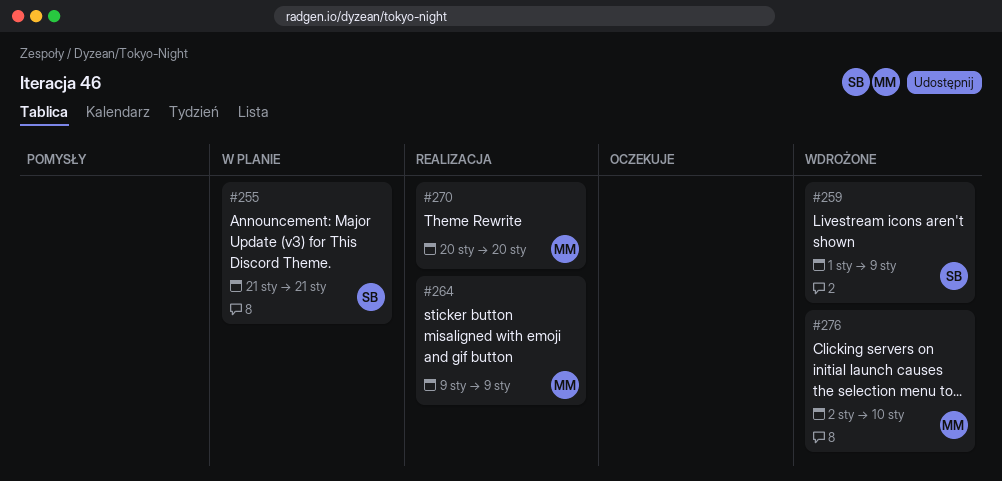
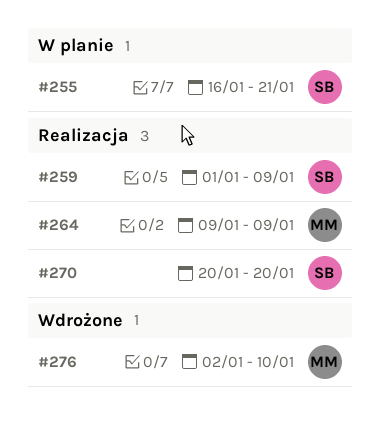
#255, start: Jan 21 -> Jan 16
#259, status: Wdrożone -> Realizacja
#270, owner: MM -> SB

